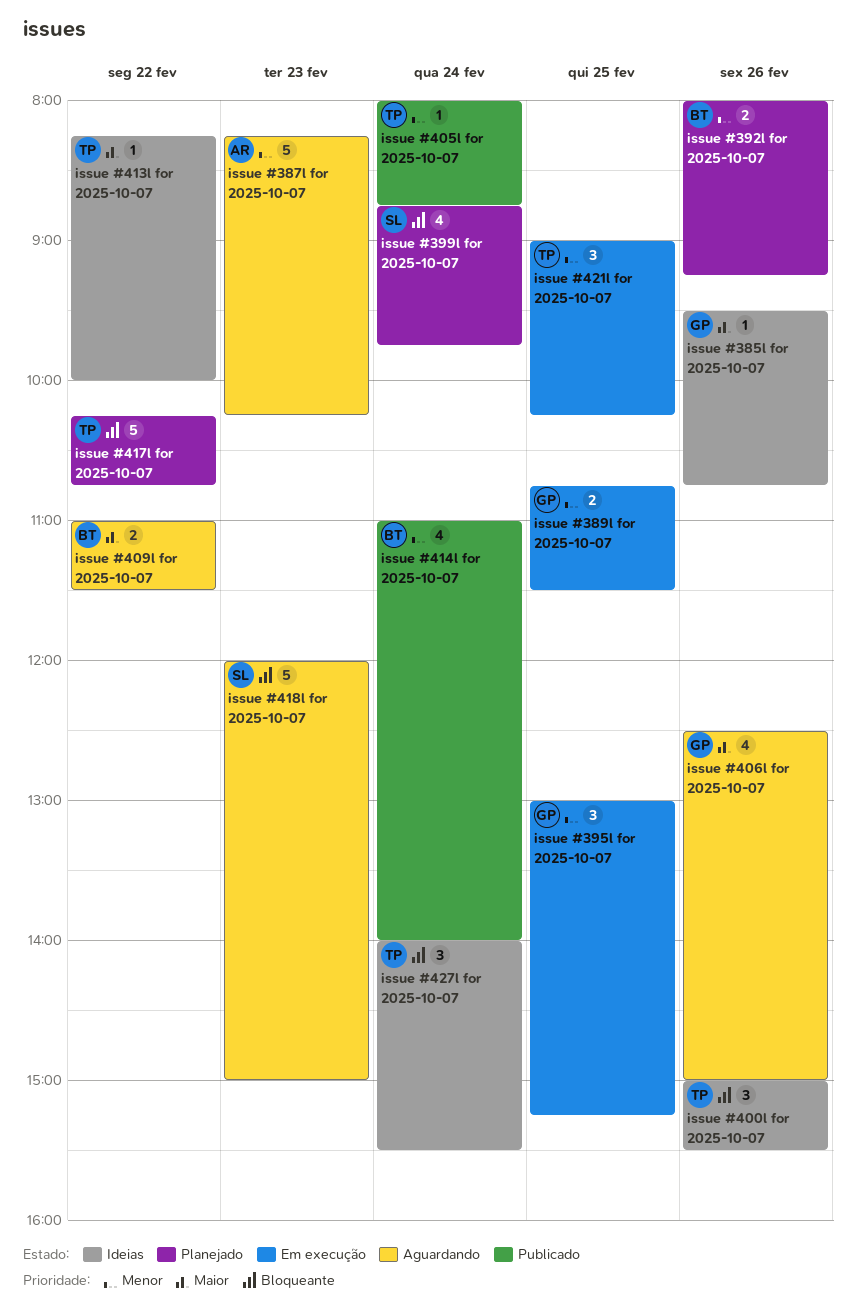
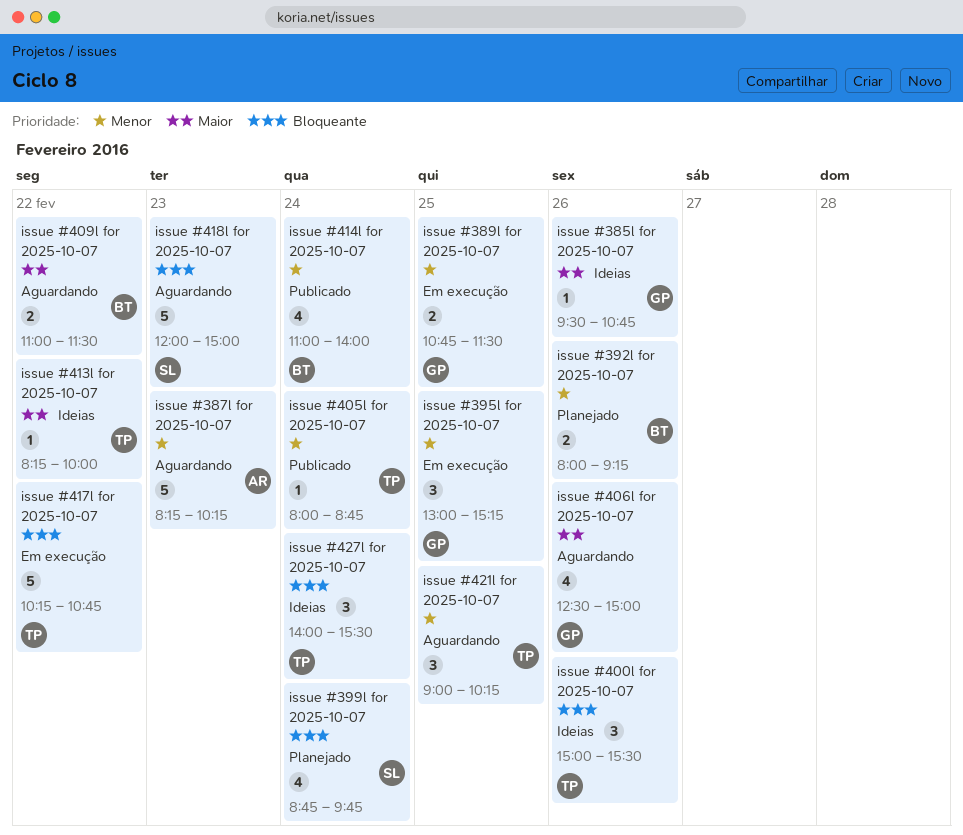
issue #417l for 2025-10-07, status: Planejado -> Em execução
issue #421l for 2025-10-07, status: Em execução -> Aguardando

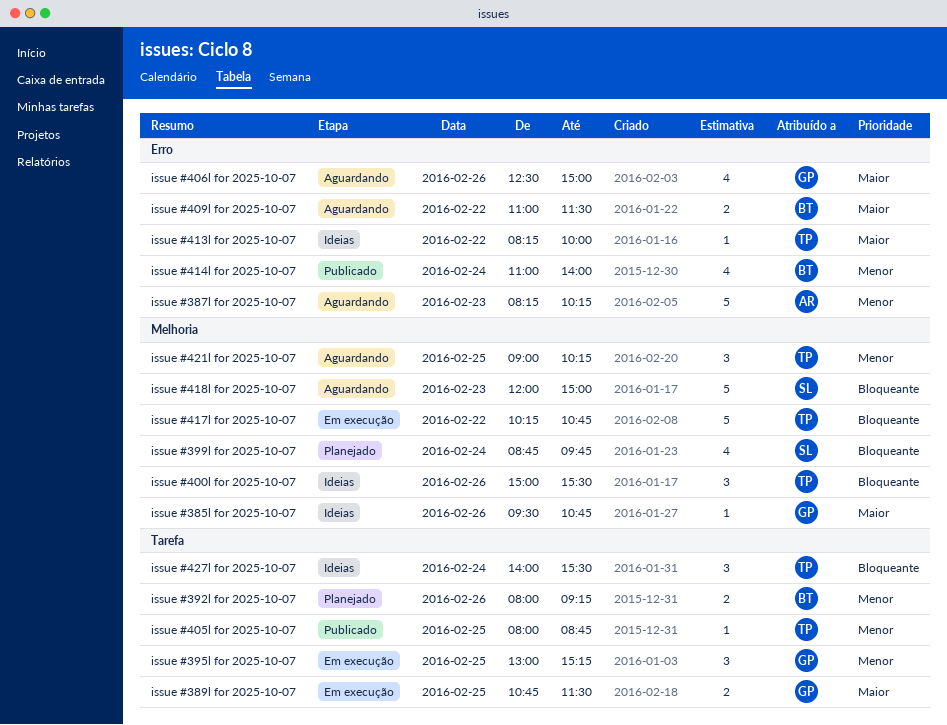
issue #389l for 2025-10-07, priority: Menor -> Maior
issue #405l for 2025-10-07, day: Feb 24 -> Feb 25

